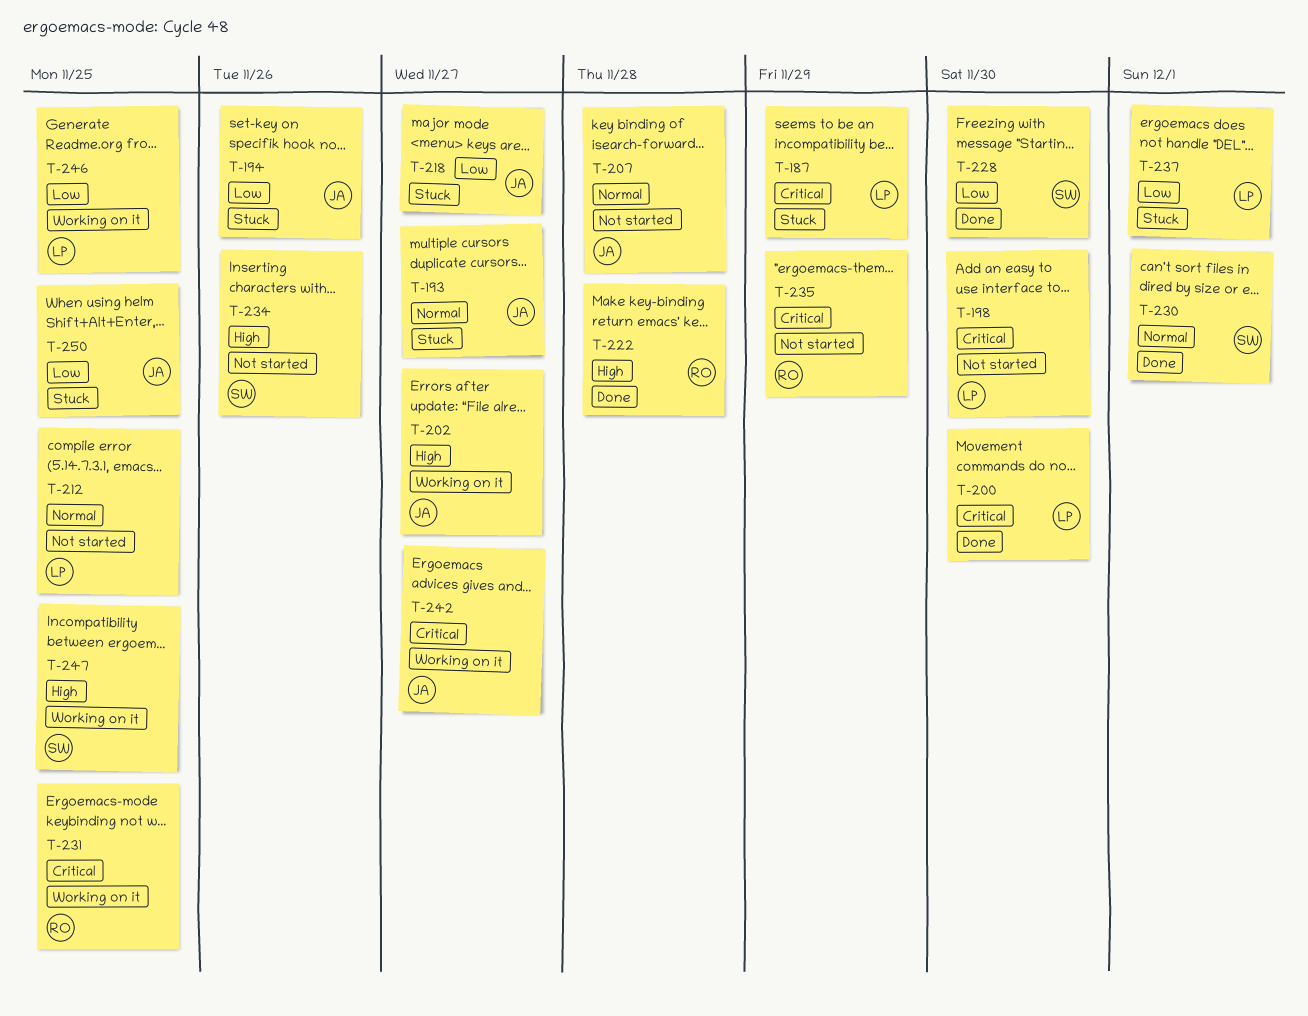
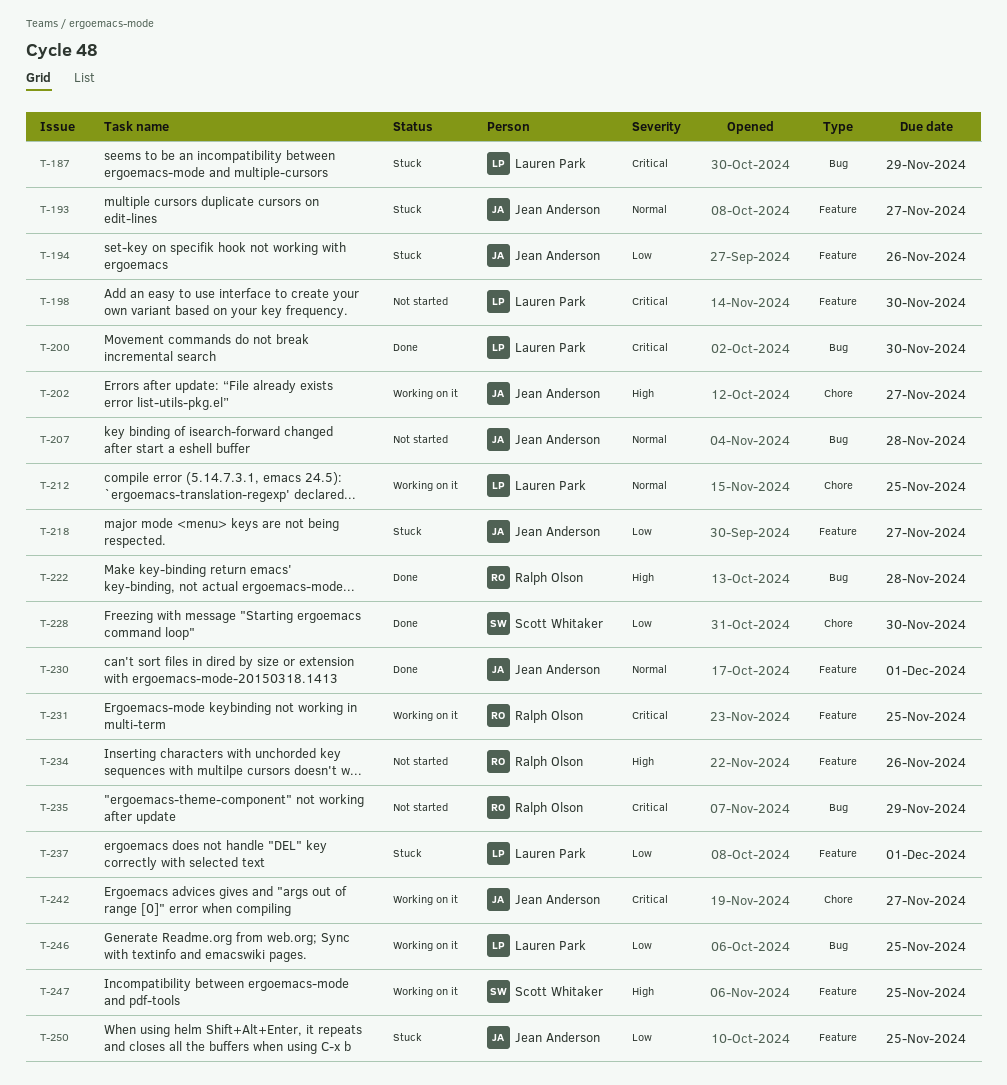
T-212, status: Not started -> Working on it
T-230, owner: Scott Whitaker -> Jean Anderson
T-234, owner: Scott Whitaker -> Ralph Olson

